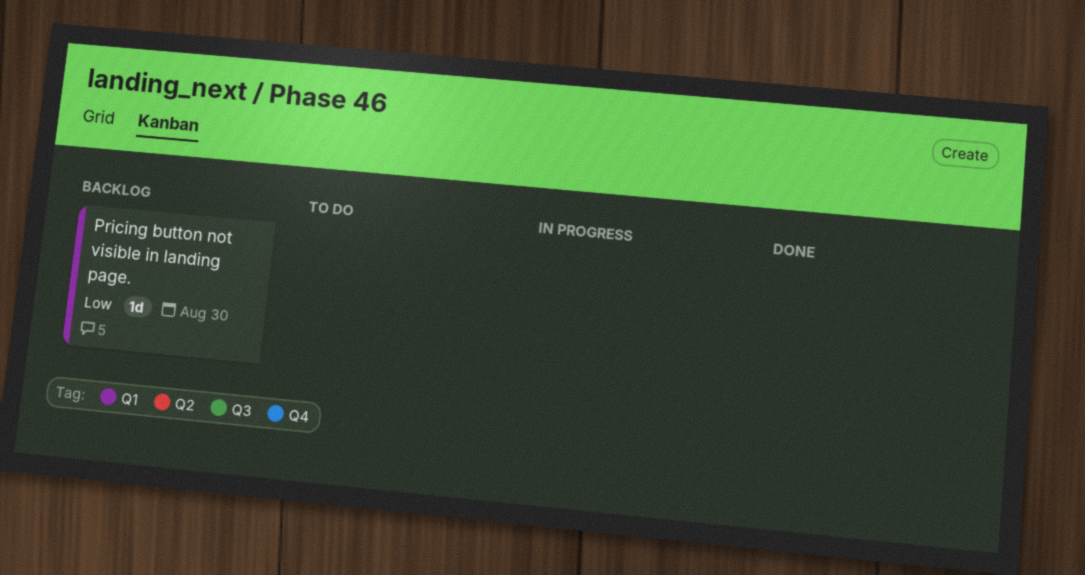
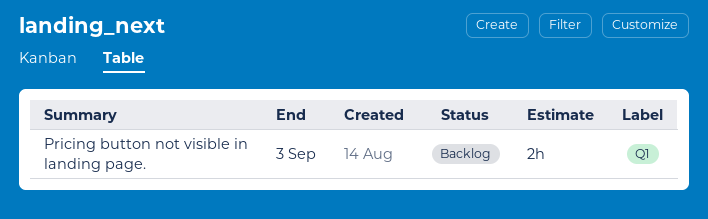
Pricing button not visible in landing page., estimate: 1d -> 2h
Pricing button not visible in landing page., due: Aug 30 -> Sep 3

